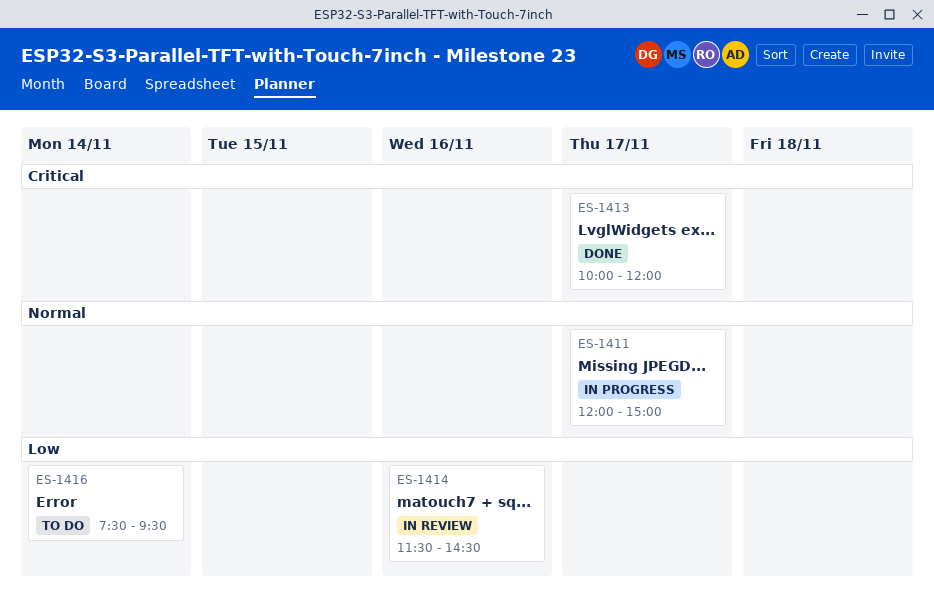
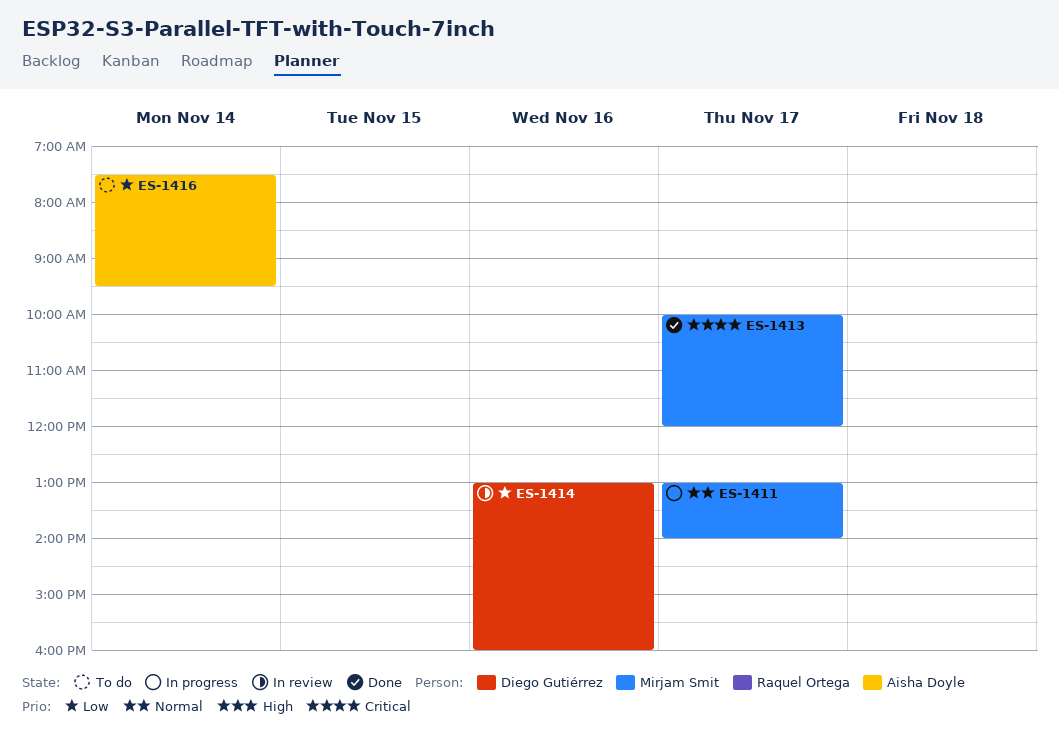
ES-1411, begins: 12:00 -> 13:00
ES-1411, ends: 15:00 -> 14:00
ES-1414, begins: 11:30 -> 13:00
ES-1414, ends: 14:30 -> 16:00

